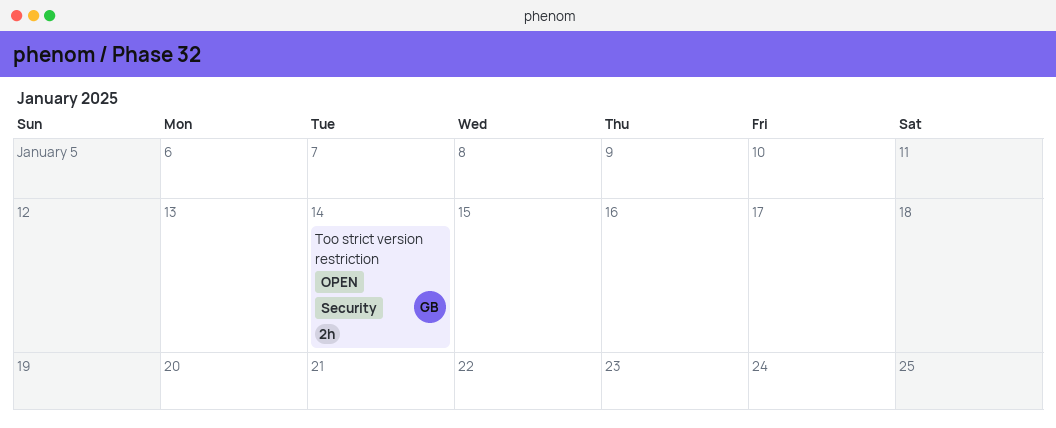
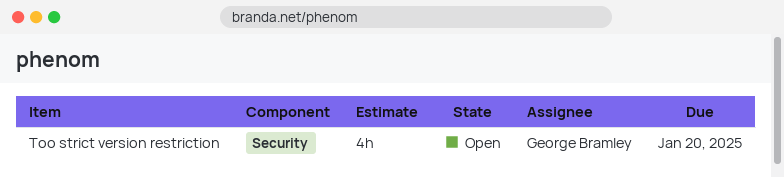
Too strict version restriction, estimate: 2h -> 4h
Too strict version restriction, due: Jan 14 -> Jan 20

